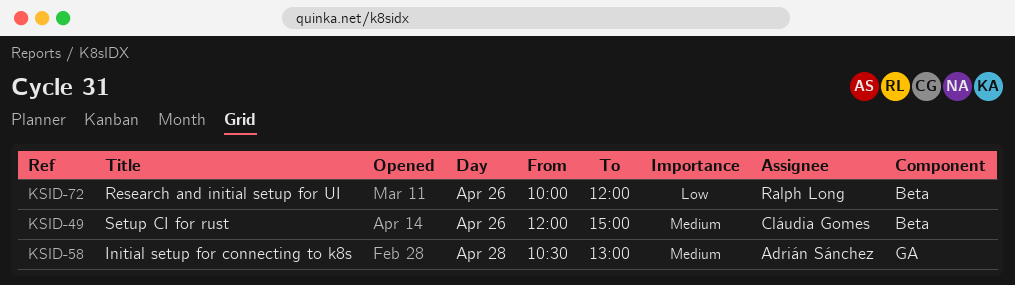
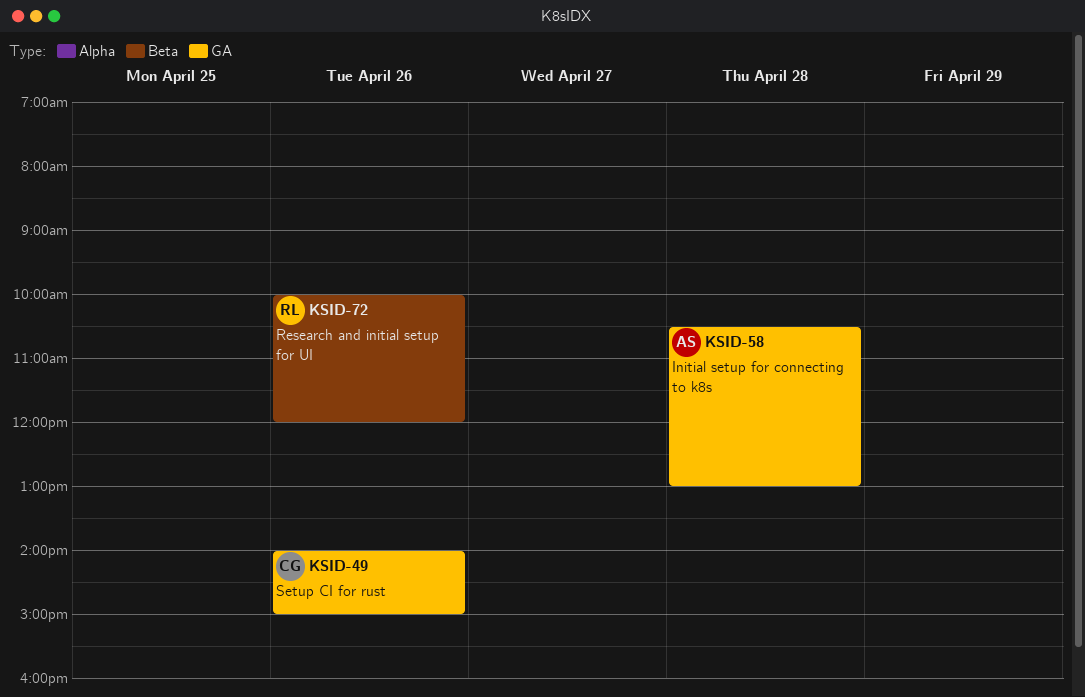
KSID-49, label: Beta -> GA
KSID-49, begins: 12:00 -> 14:00

